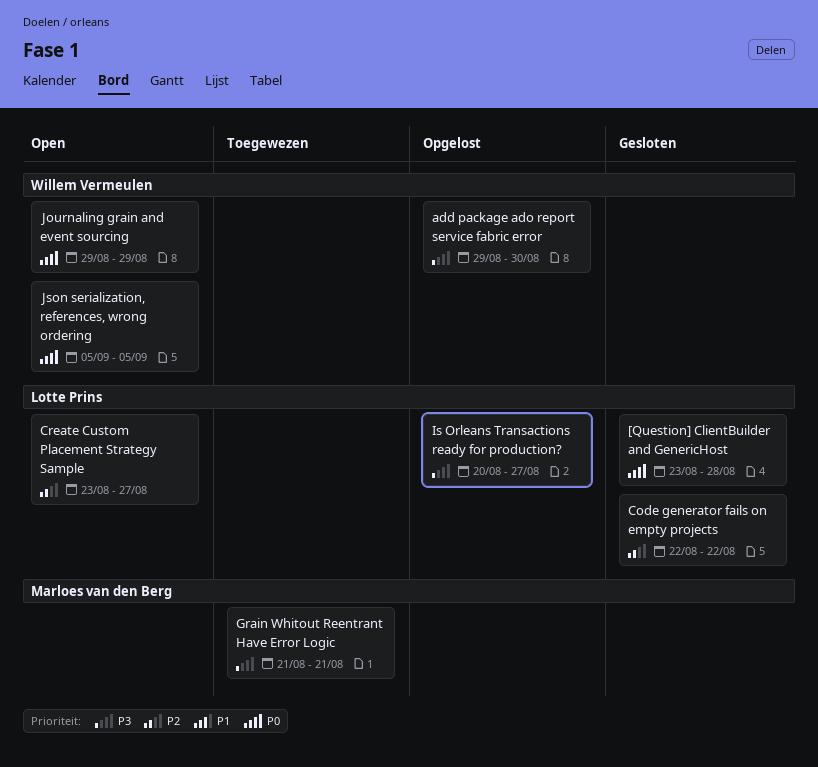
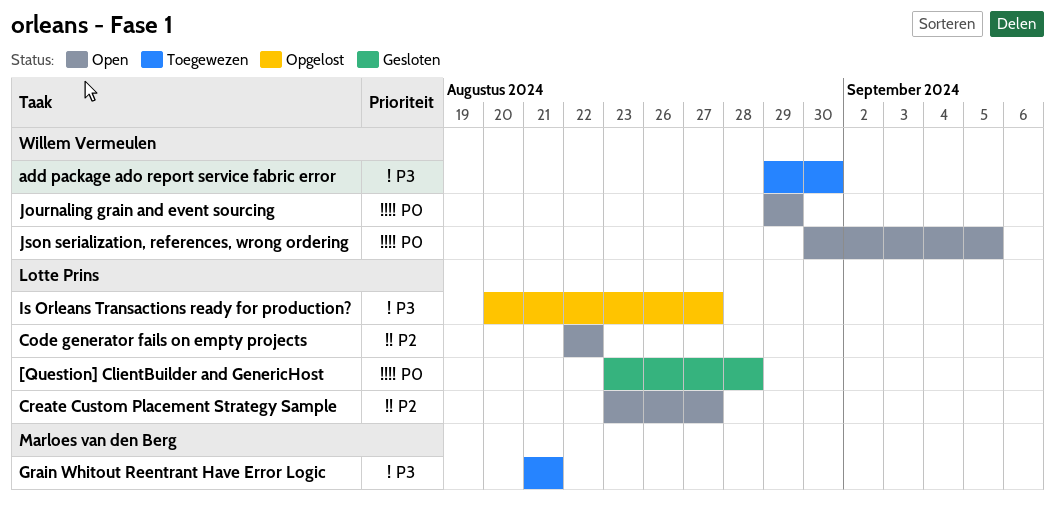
add package ado report service fabric error, status: Opgelost -> Toegewezen
Code generator fails on empty projects, status: Gesloten -> Open
Json serialization, references, wrong ordering, start: Sep 5 -> Aug 30

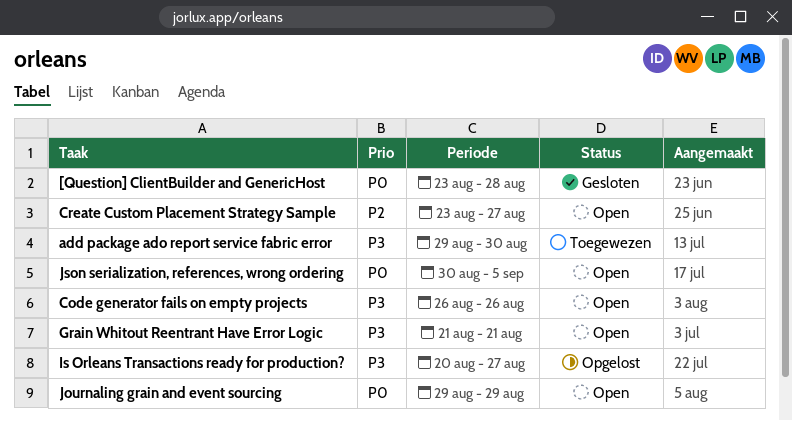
Code generator fails on empty projects, priority: P2 -> P3
Code generator fails on empty projects, start: Aug 22 -> Aug 26
Code generator fails on empty projects, due: Aug 22 -> Aug 26
Grain Whitout Reentrant Have Error Logic, status: Toegewezen -> Open

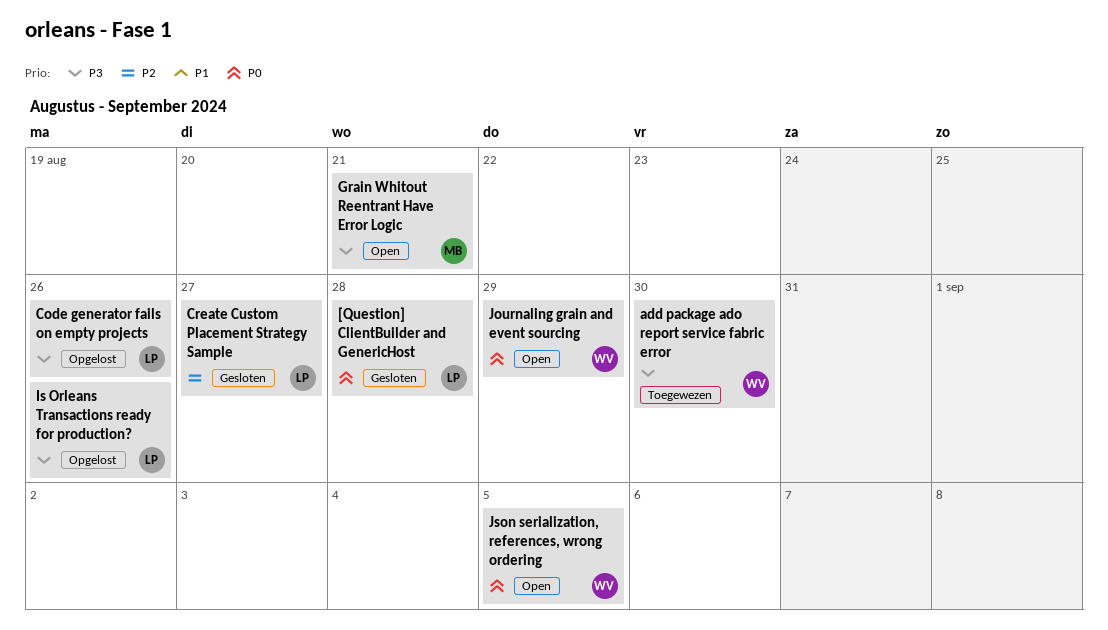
Code generator fails on empty projects, status: Open -> Opgelost
Create Custom Placement Strategy Sample, status: Open -> Gesloten
Is Orleans Transactions ready for production?, due: Aug 27 -> Aug 26

